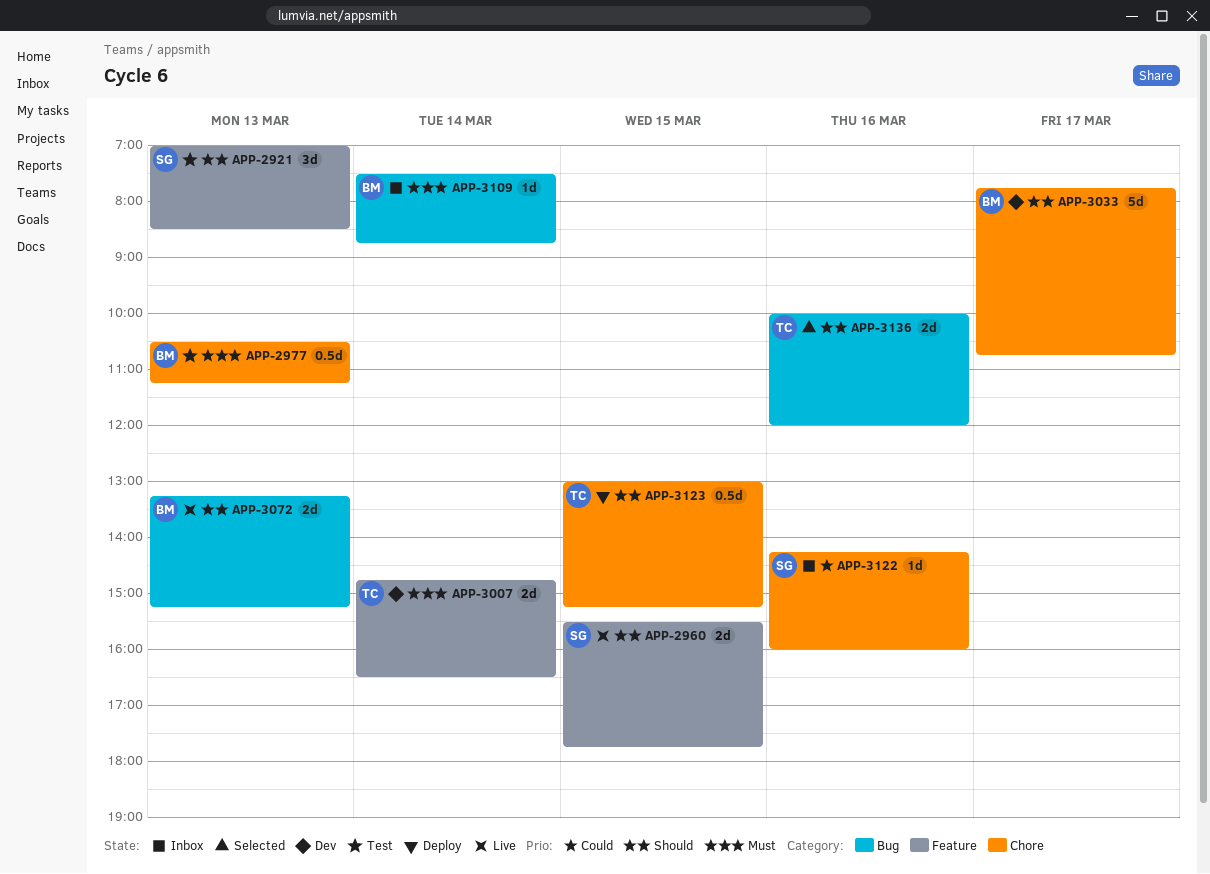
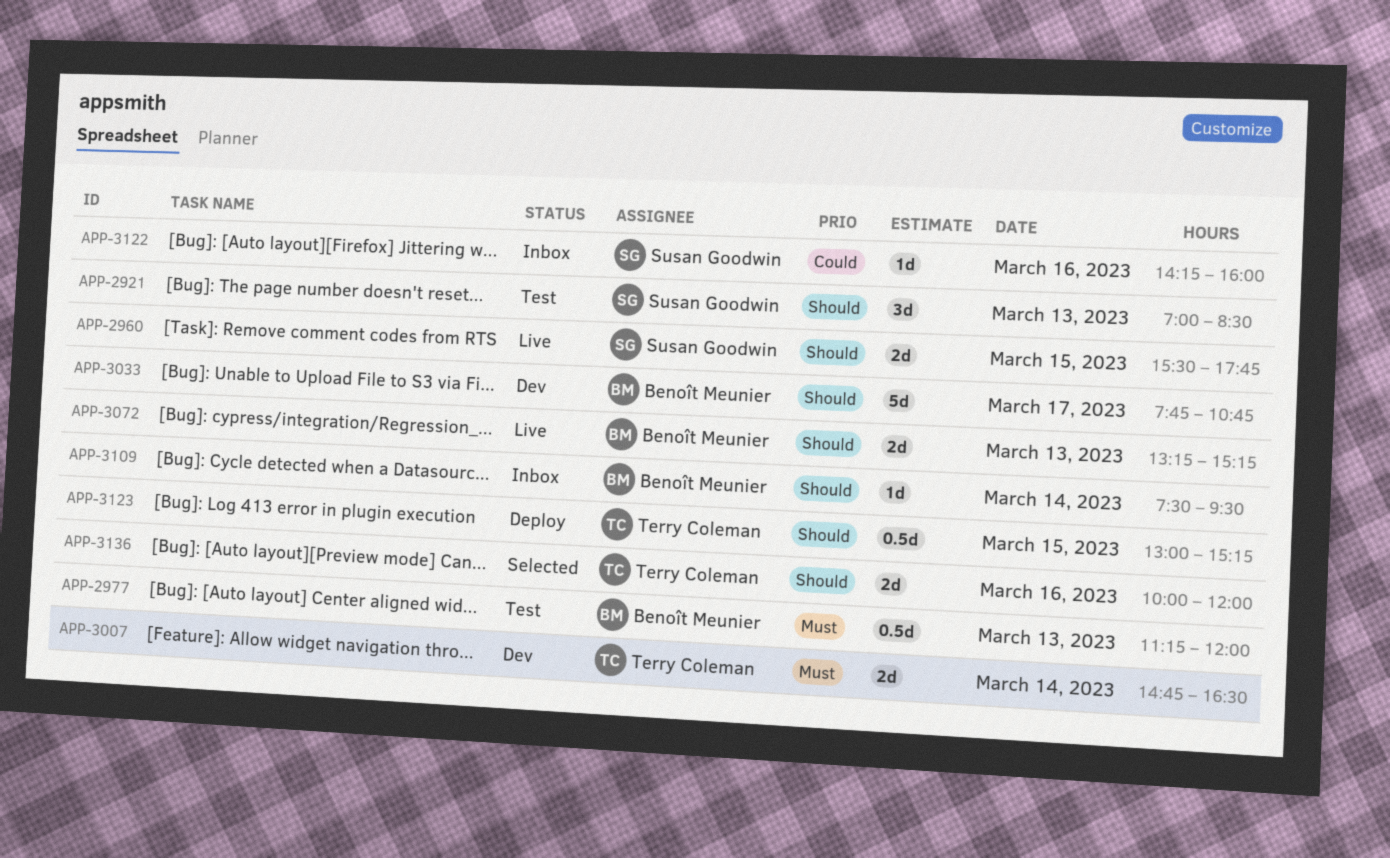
APP-2977, begins: 10:30 -> 11:15
APP-2977, ends: 11:15 -> 12:00
APP-3109, priority: Must -> Should
APP-3109, ends: 08:45 -> 09:30

